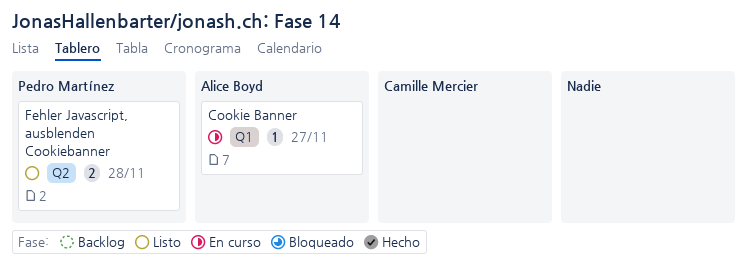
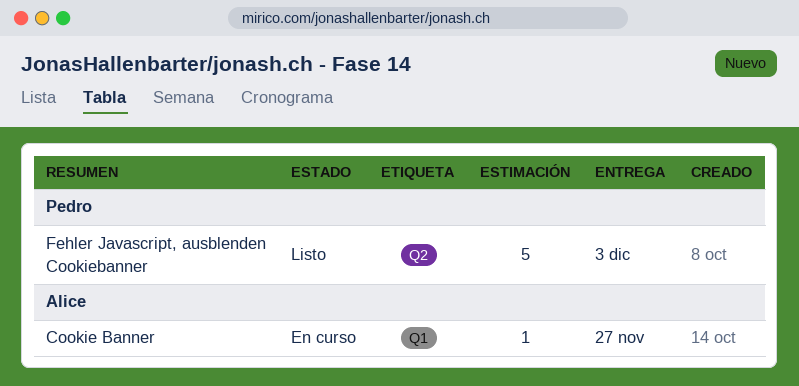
Fehler Javascript, ausblenden Cookiebanner, estimate: 2 -> 5
Fehler Javascript, ausblenden Cookiebanner, due: Nov 28 -> Dec 3

